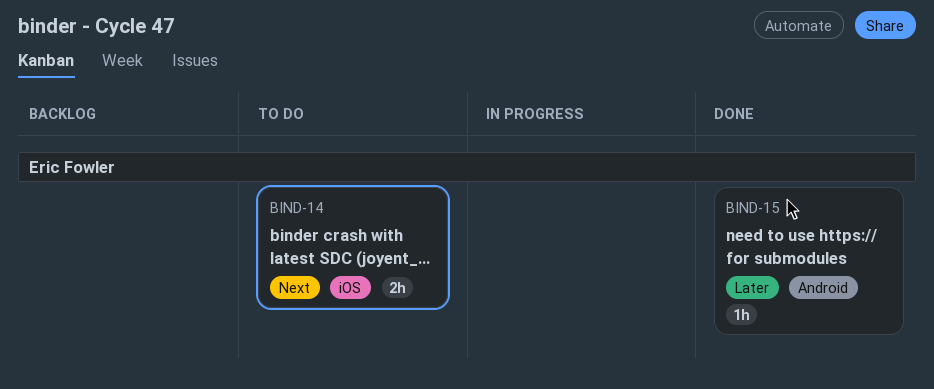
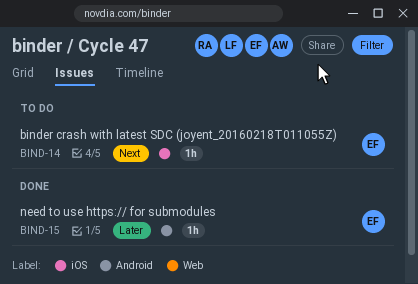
BIND-14, estimate: 2h -> 1h

